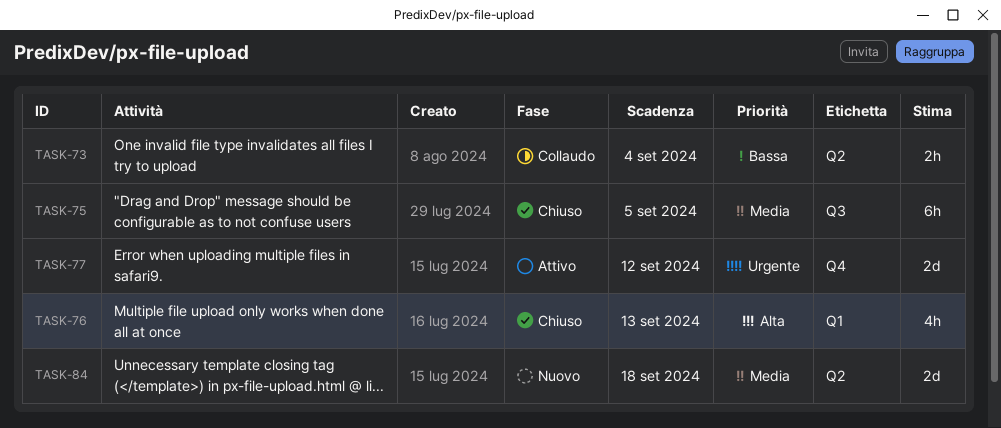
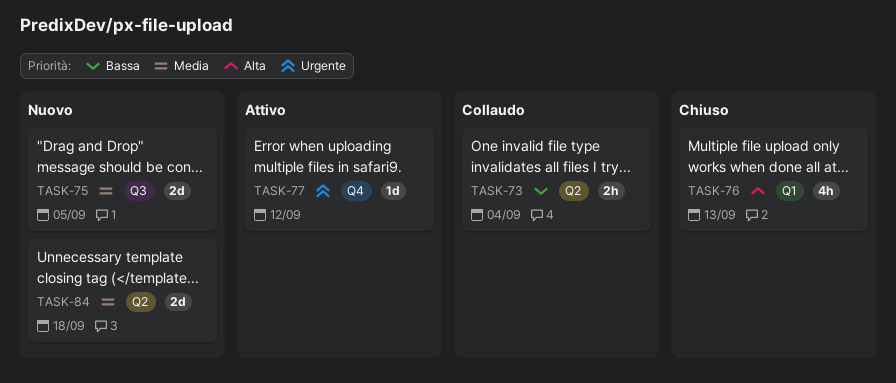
TASK-75, status: Chiuso -> Nuovo
TASK-75, estimate: 6h -> 2d
TASK-77, estimate: 2d -> 1d

